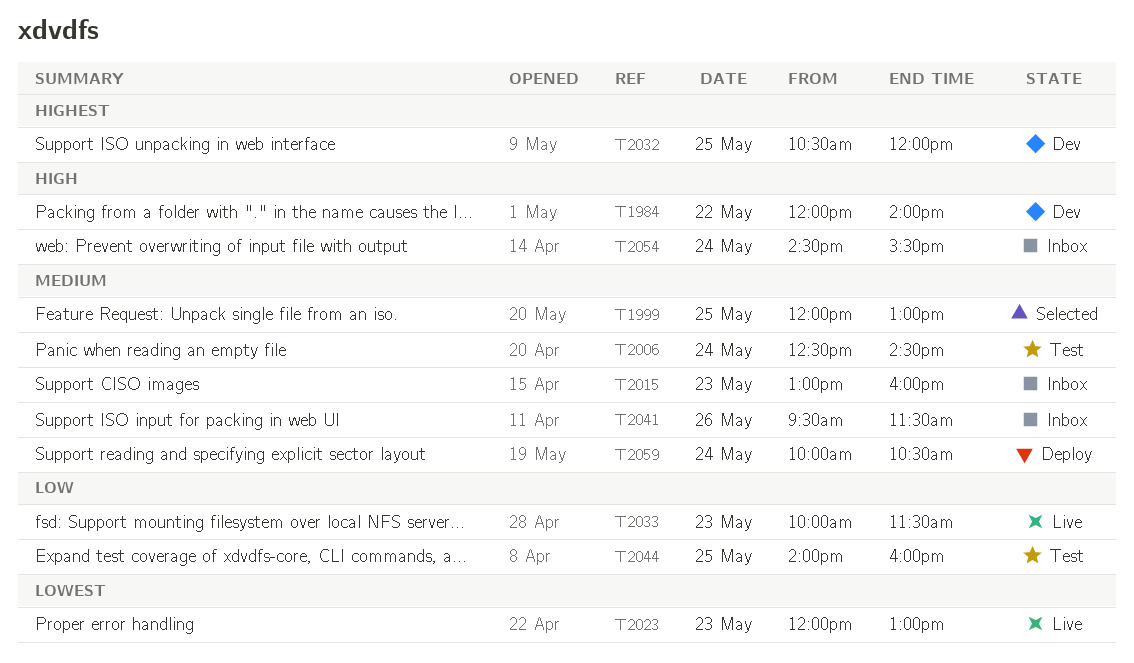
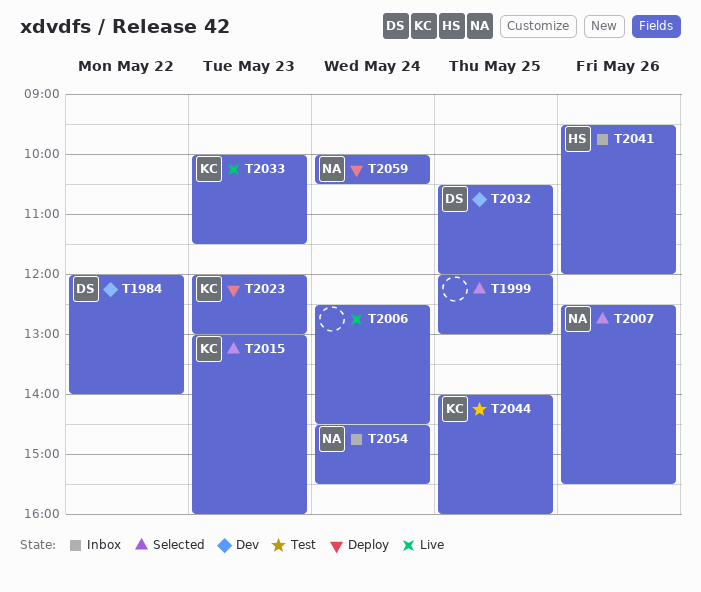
T2006, status: Test -> Live
T2007: none -> present
T2015, status: Inbox -> Selected
T2023, status: Live -> Deploy
T2041, ends: 11:30 -> 12:00

